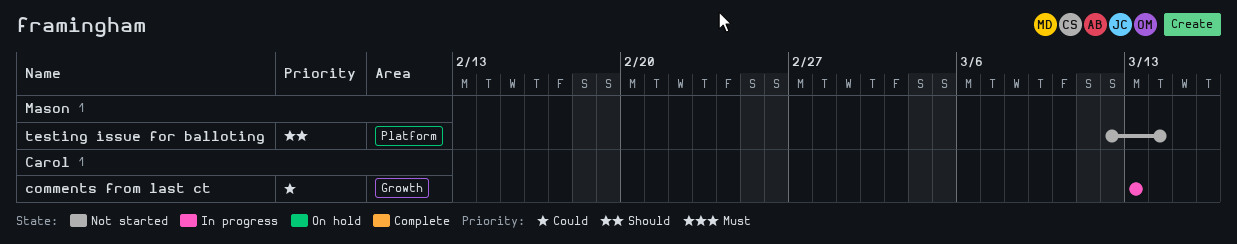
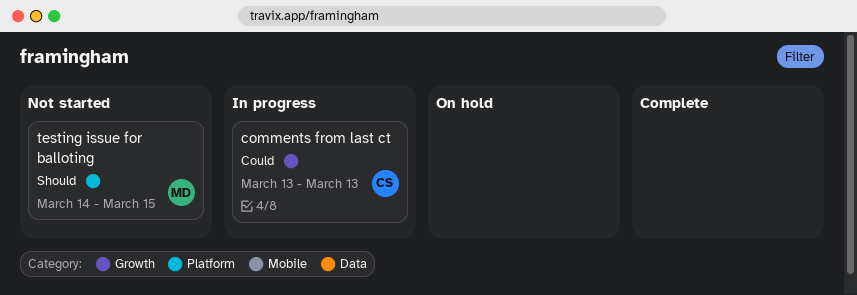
testing issue for balloting, start: Mar 12 -> Mar 14
testing issue for balloting, due: Mar 14 -> Mar 15

